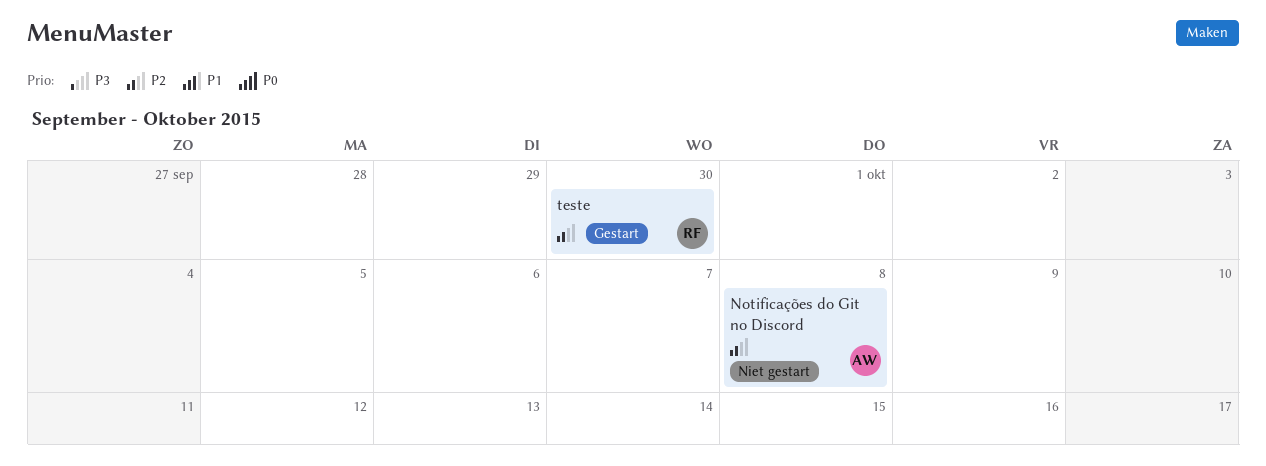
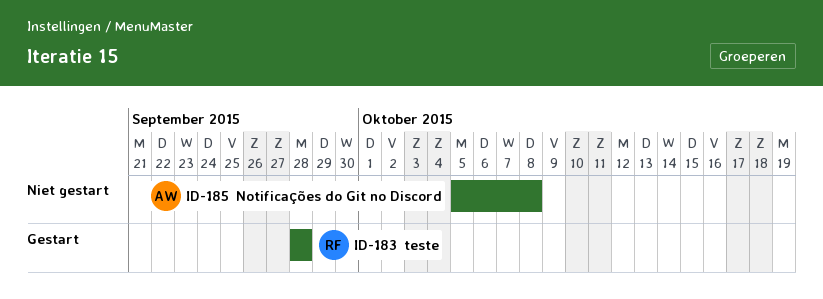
teste, due: Sep 30 -> Sep 28

